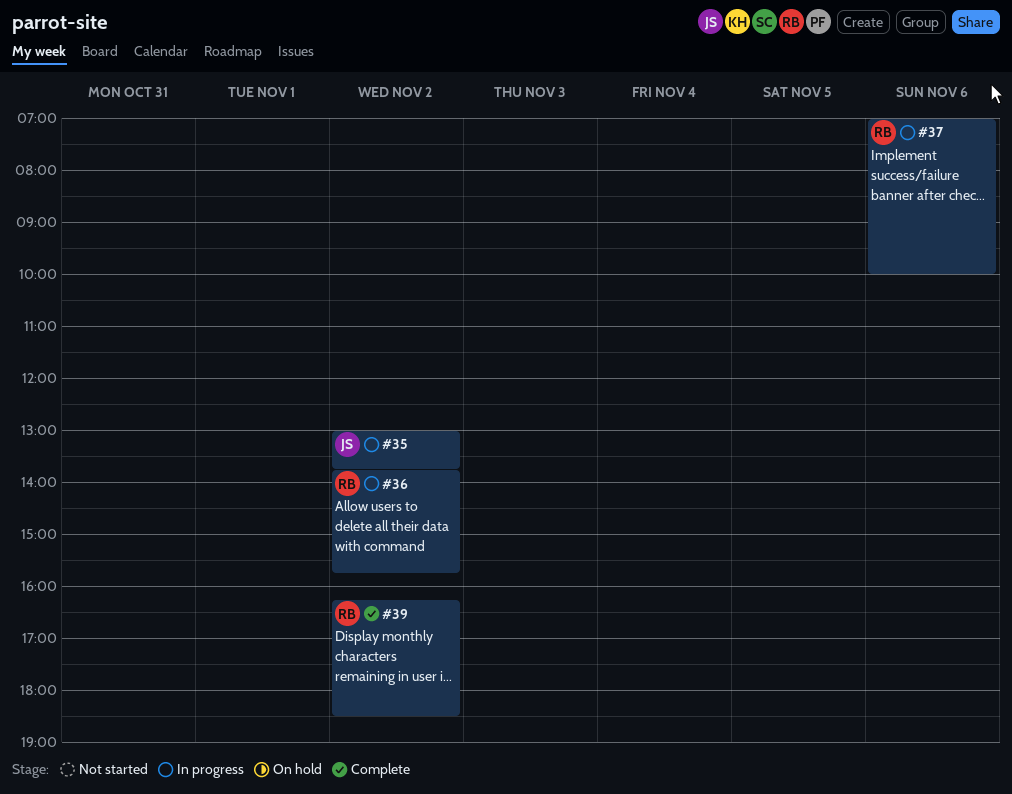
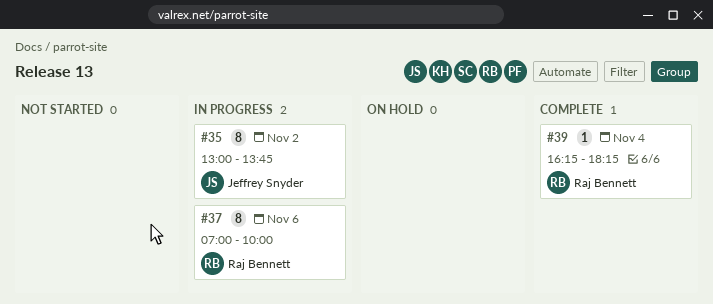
#36: present -> none
#39, day: Nov 2 -> Nov 4
#39, ends: 18:30 -> 18:15

